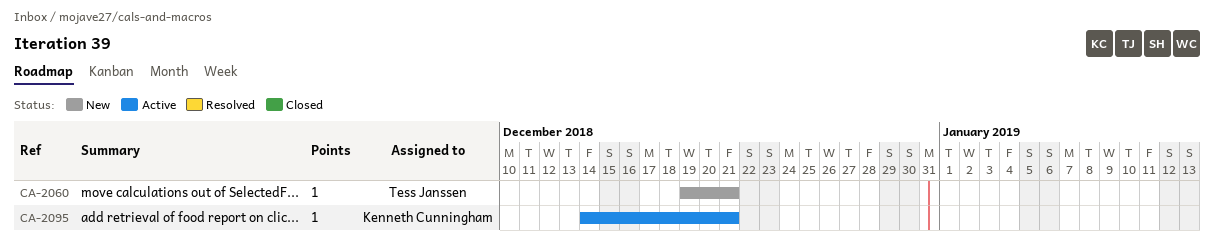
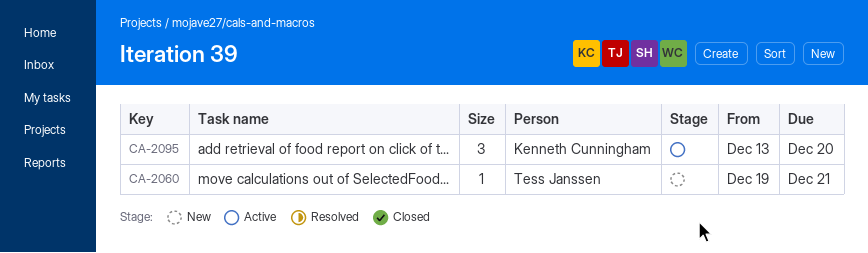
CA-2095, estimate: 1 -> 3
CA-2095, start: Dec 14 -> Dec 13
CA-2095, due: Dec 21 -> Dec 20

